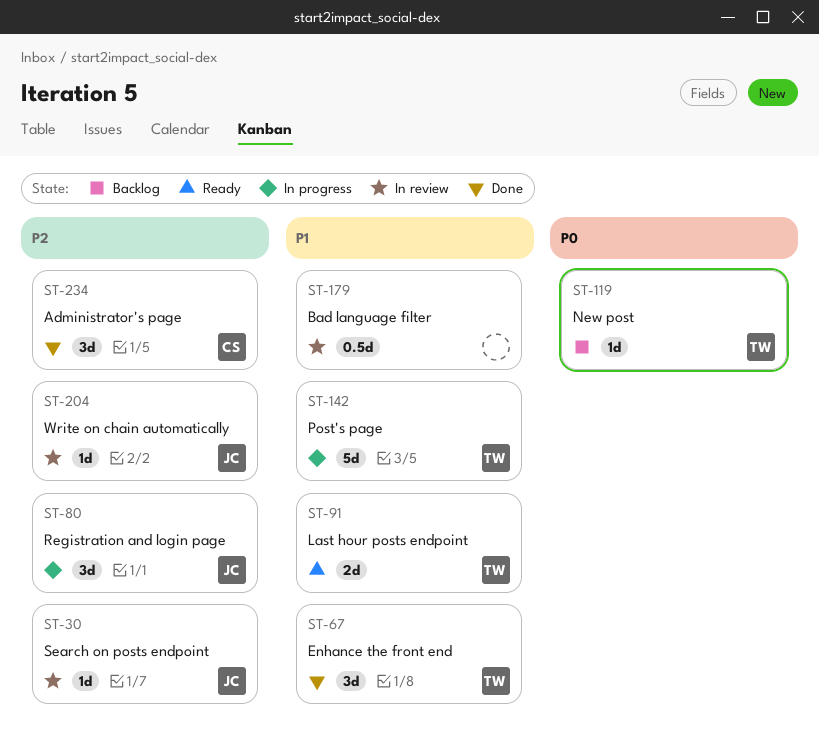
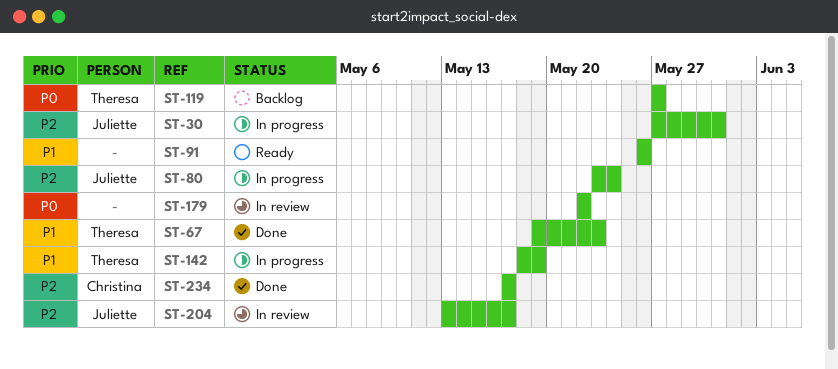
ST-30, status: In review -> In progress
ST-91, owner: Theresa -> none
ST-179, priority: P1 -> P0

